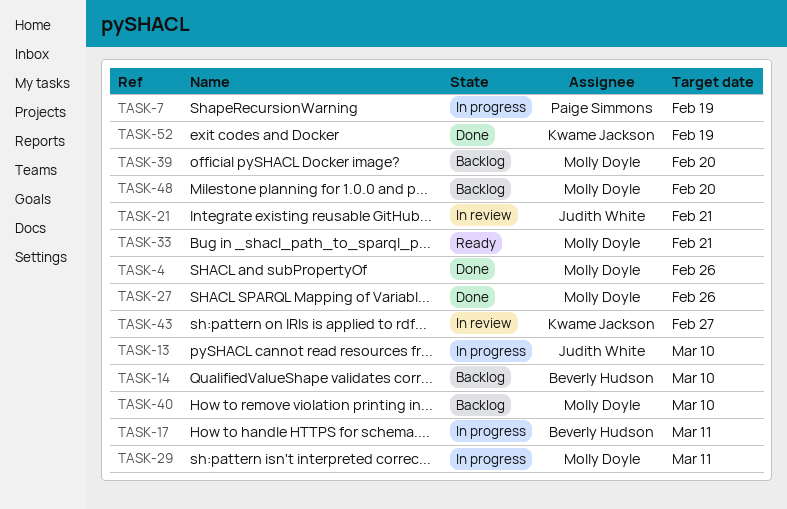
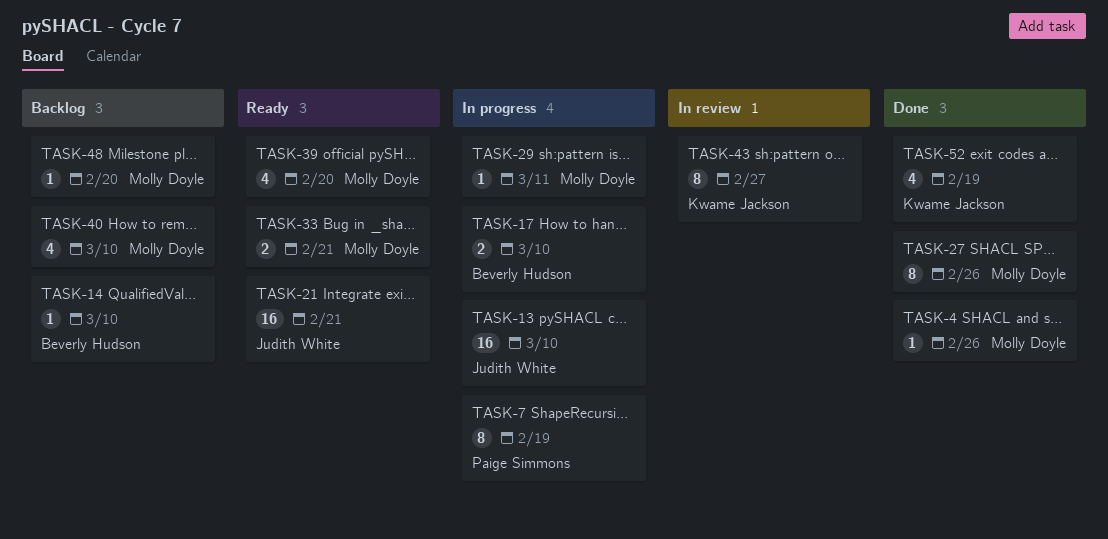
TASK-17, due: Mar 11 -> Mar 10
TASK-21, status: In review -> Ready
TASK-39, status: Backlog -> Ready

